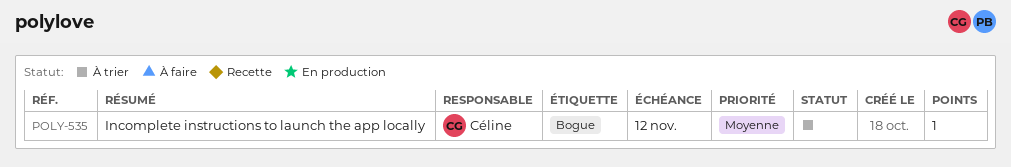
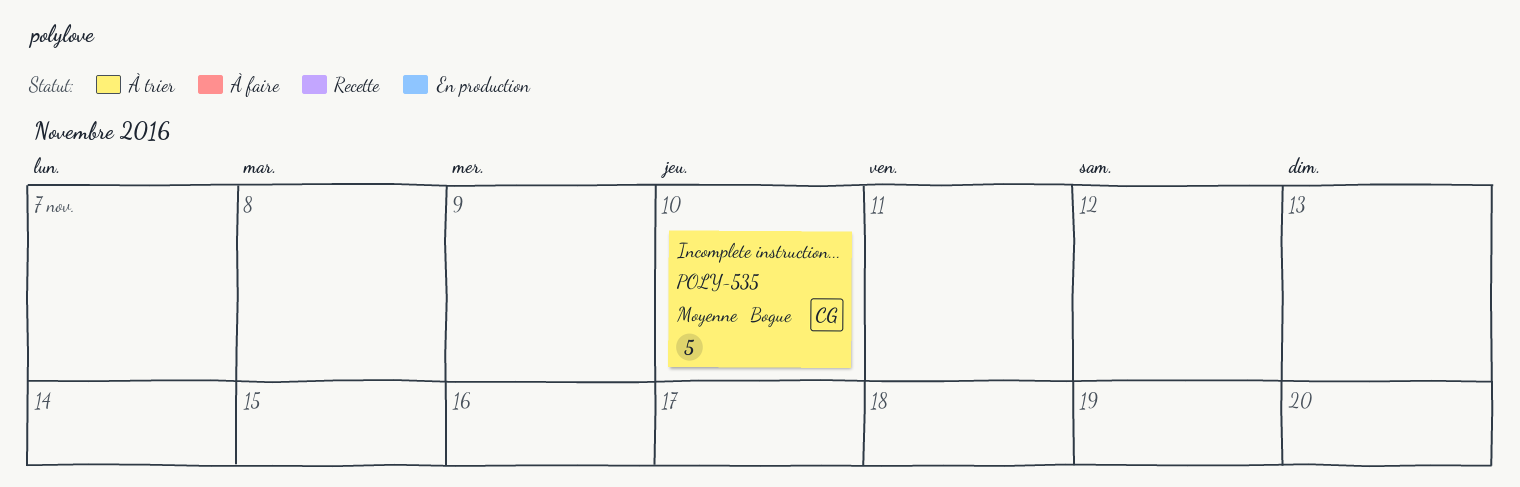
POLY-535, estimate: 1 -> 5
POLY-535, due: Nov 12 -> Nov 10

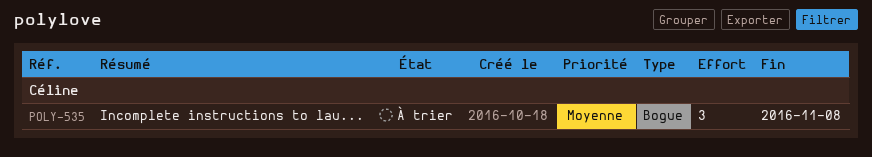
POLY-535, estimate: 5 -> 3
POLY-535, due: Nov 10 -> Nov 8

